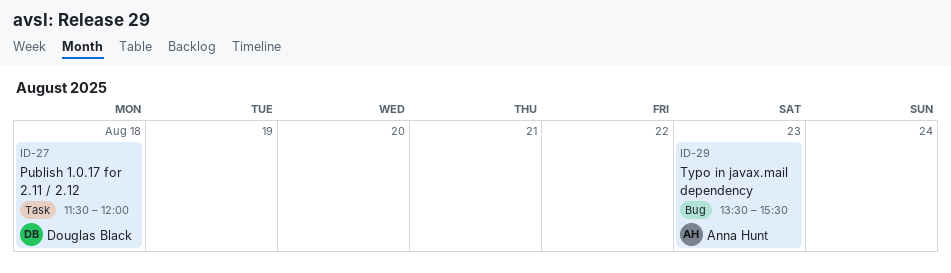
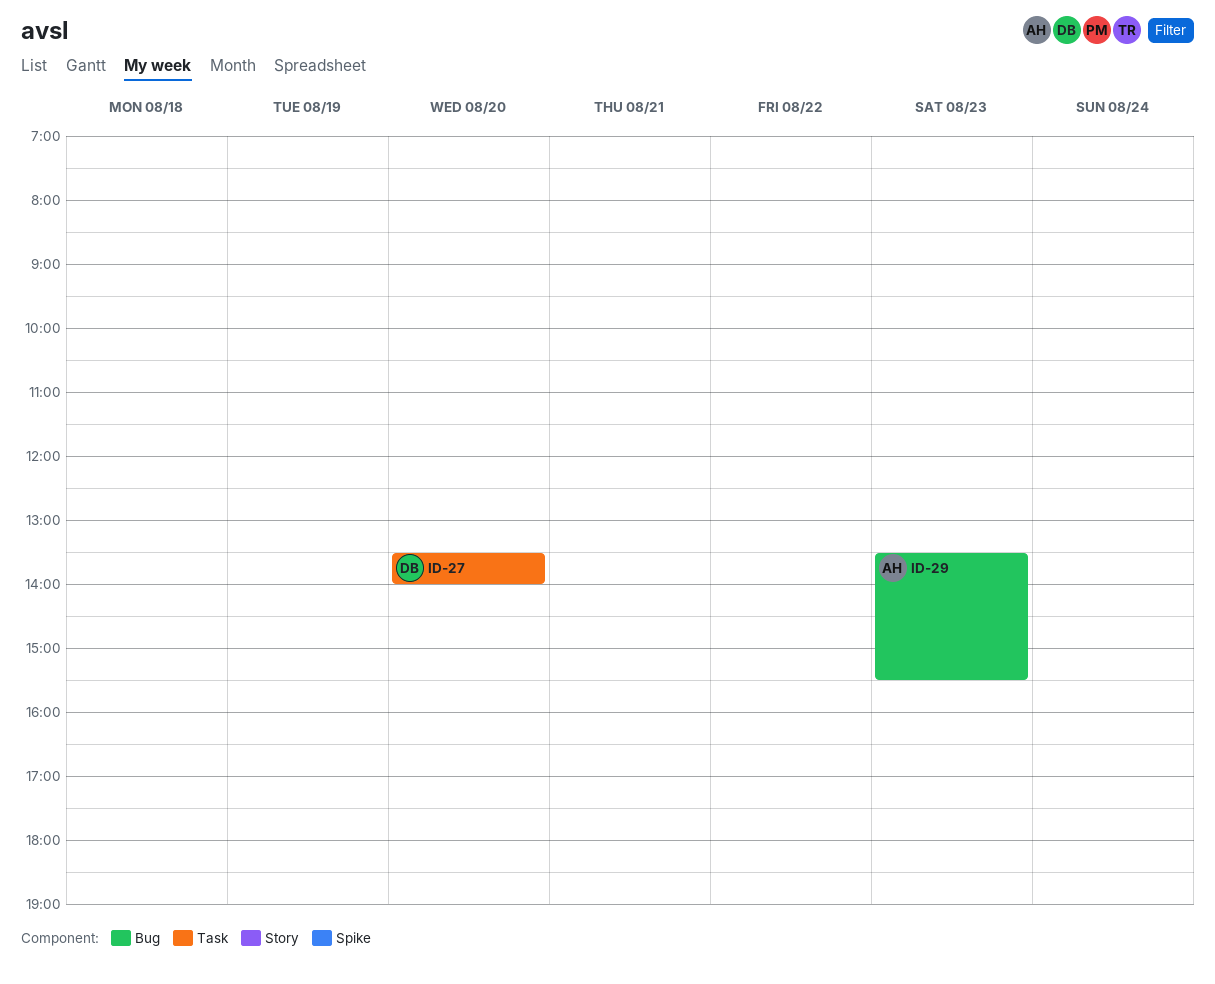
ID-27, day: Aug 18 -> Aug 20
ID-27, begins: 11:30 -> 13:30
ID-27, ends: 12:00 -> 14:00

